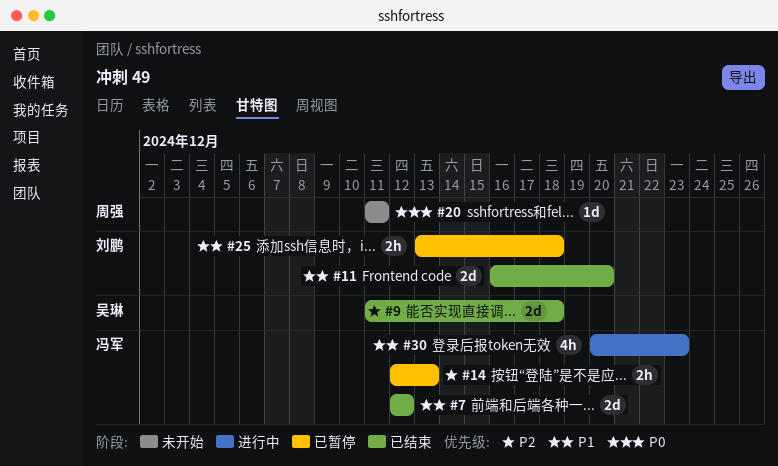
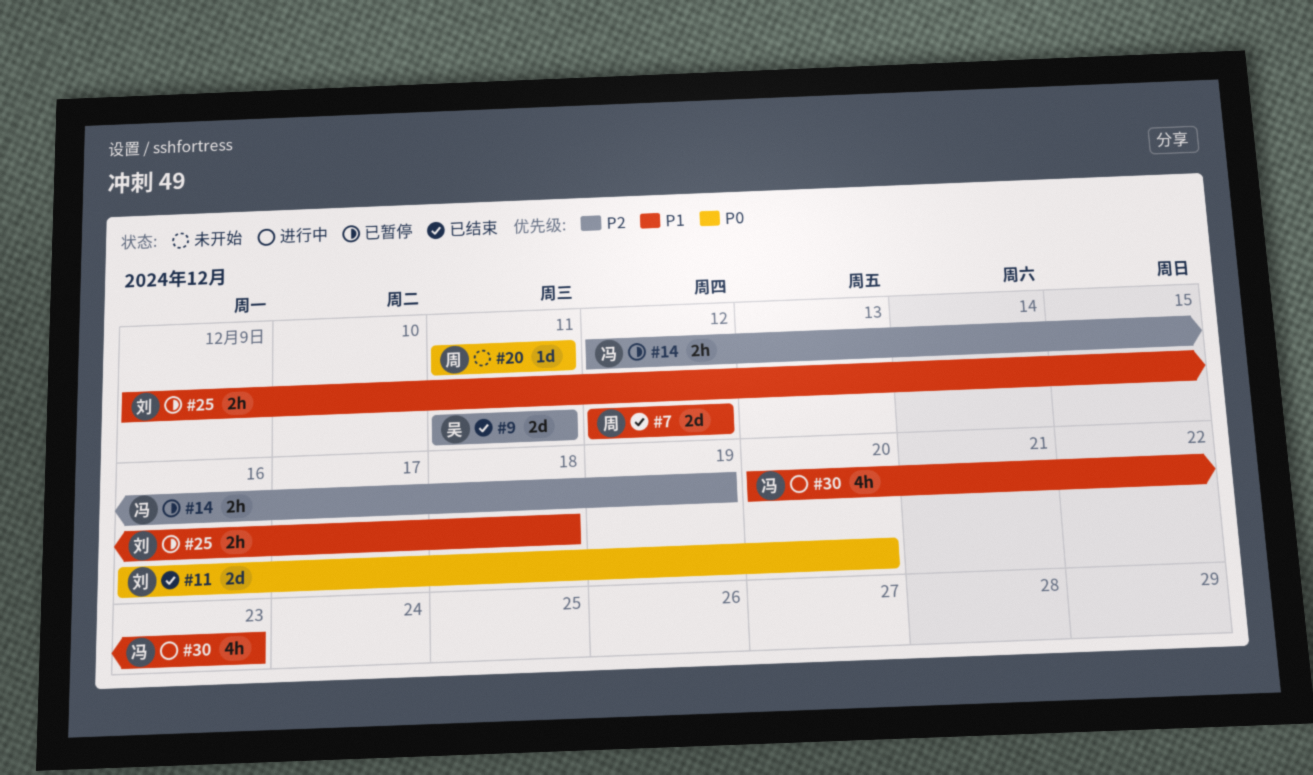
#7, owner: 冯军 -> 周强
#9, due: Dec 18 -> Dec 11
#11, priority: P1 -> P0
#14, due: Dec 13 -> Dec 19
#25, start: Dec 13 -> Dec 9

